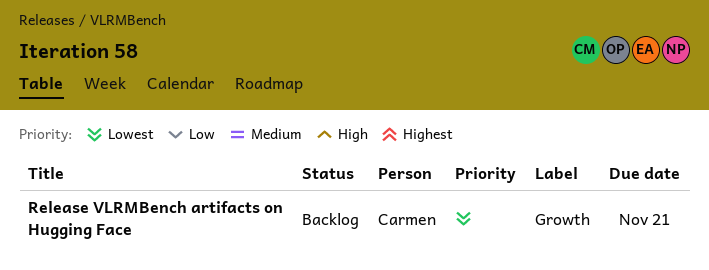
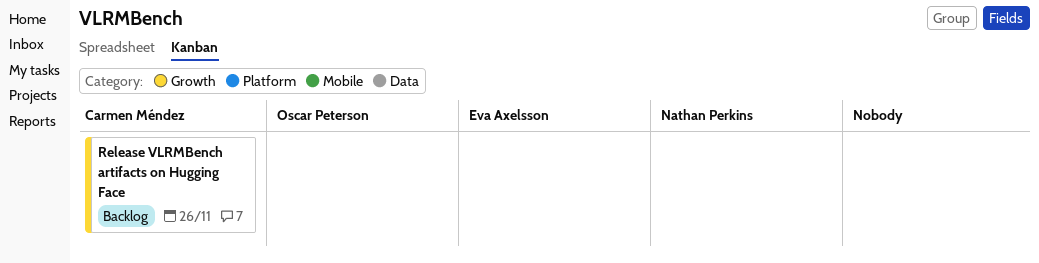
Release VLRMBench artifacts on Hugging Face, due: Nov 21 -> Nov 26

